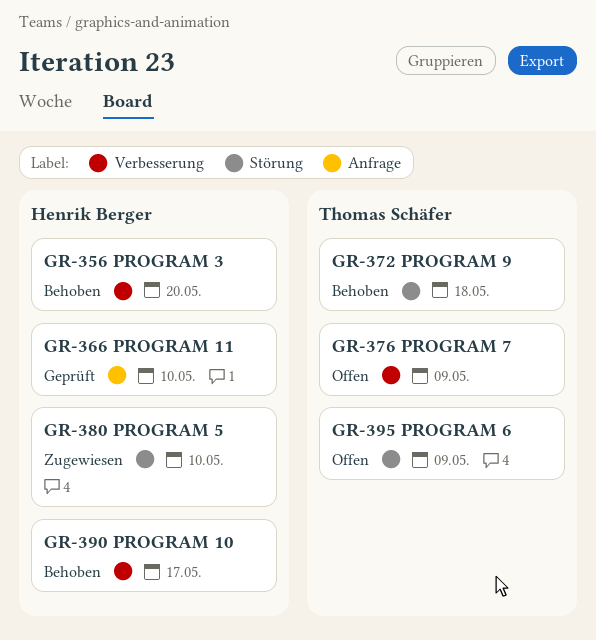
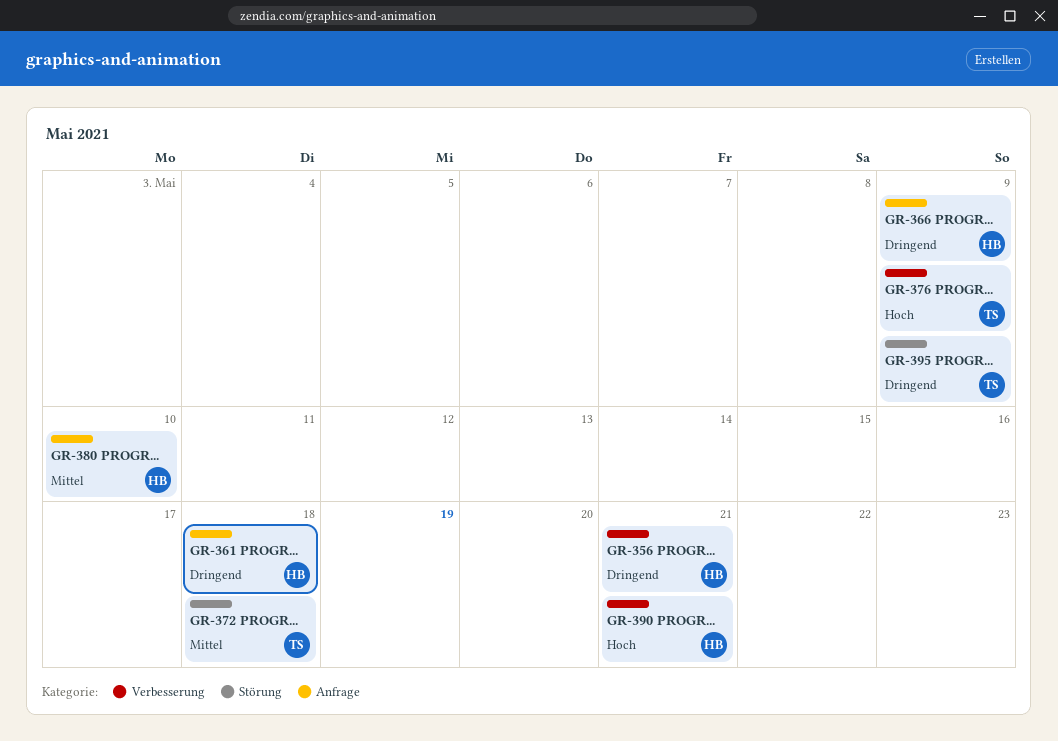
GR-356, due: May 20 -> May 21
GR-361: none -> present
GR-366, due: May 10 -> May 9
GR-380, label: Störung -> Anfrage
GR-390, due: May 17 -> May 21

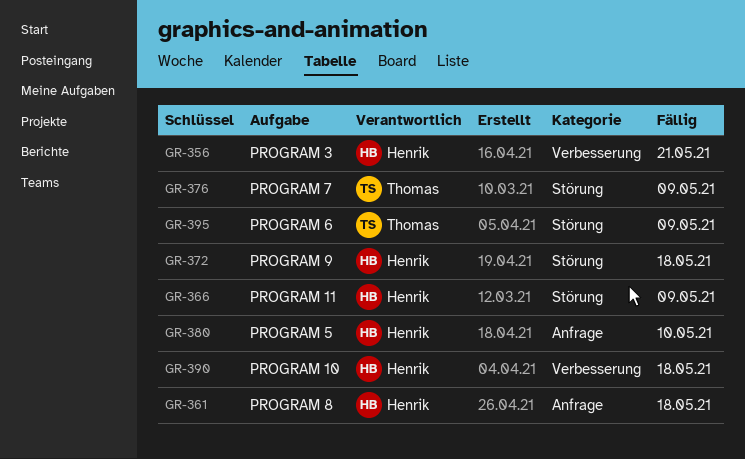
GR-366, label: Anfrage -> Störung
GR-372, owner: Thomas -> Henrik
GR-376, label: Verbesserung -> Störung
GR-390, due: May 21 -> May 18

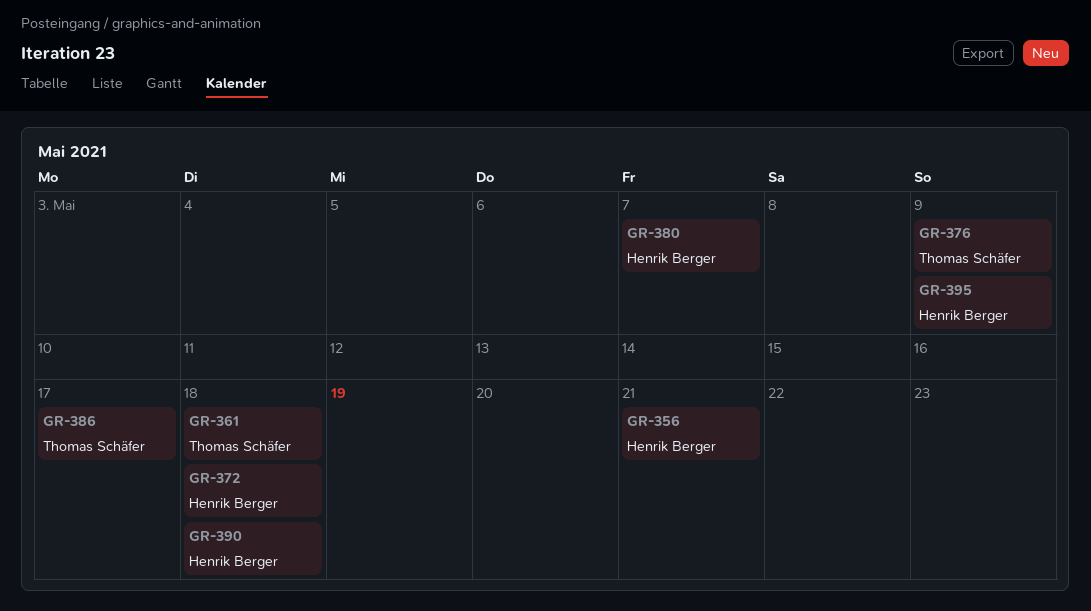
GR-361, owner: Henrik Berger -> Thomas Schäfer
GR-366: present -> none
GR-380, due: May 10 -> May 7
GR-386: none -> present
GR-395, owner: Thomas Schäfer -> Henrik Berger

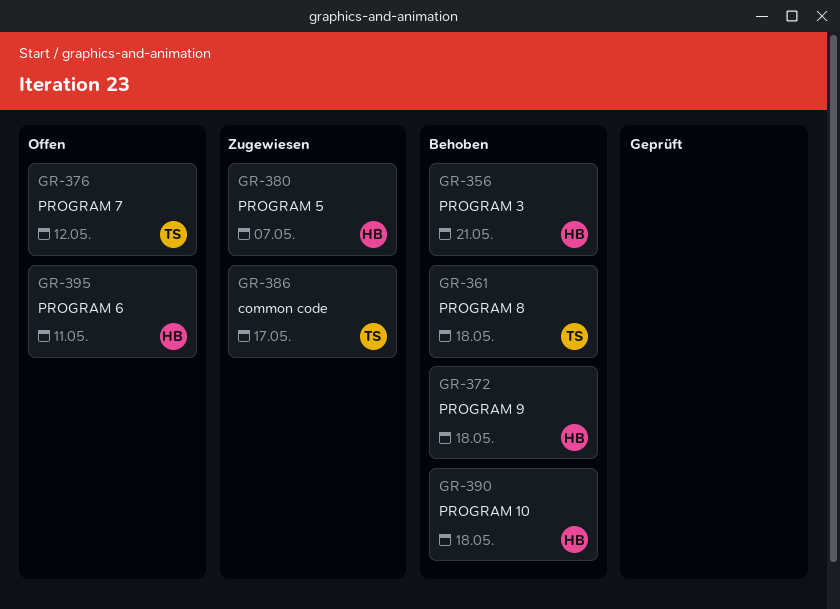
GR-376, due: May 9 -> May 12
GR-395, due: May 9 -> May 11

